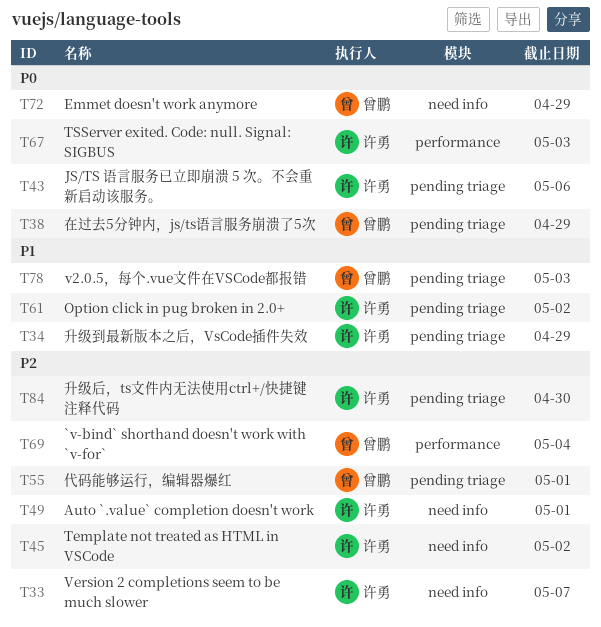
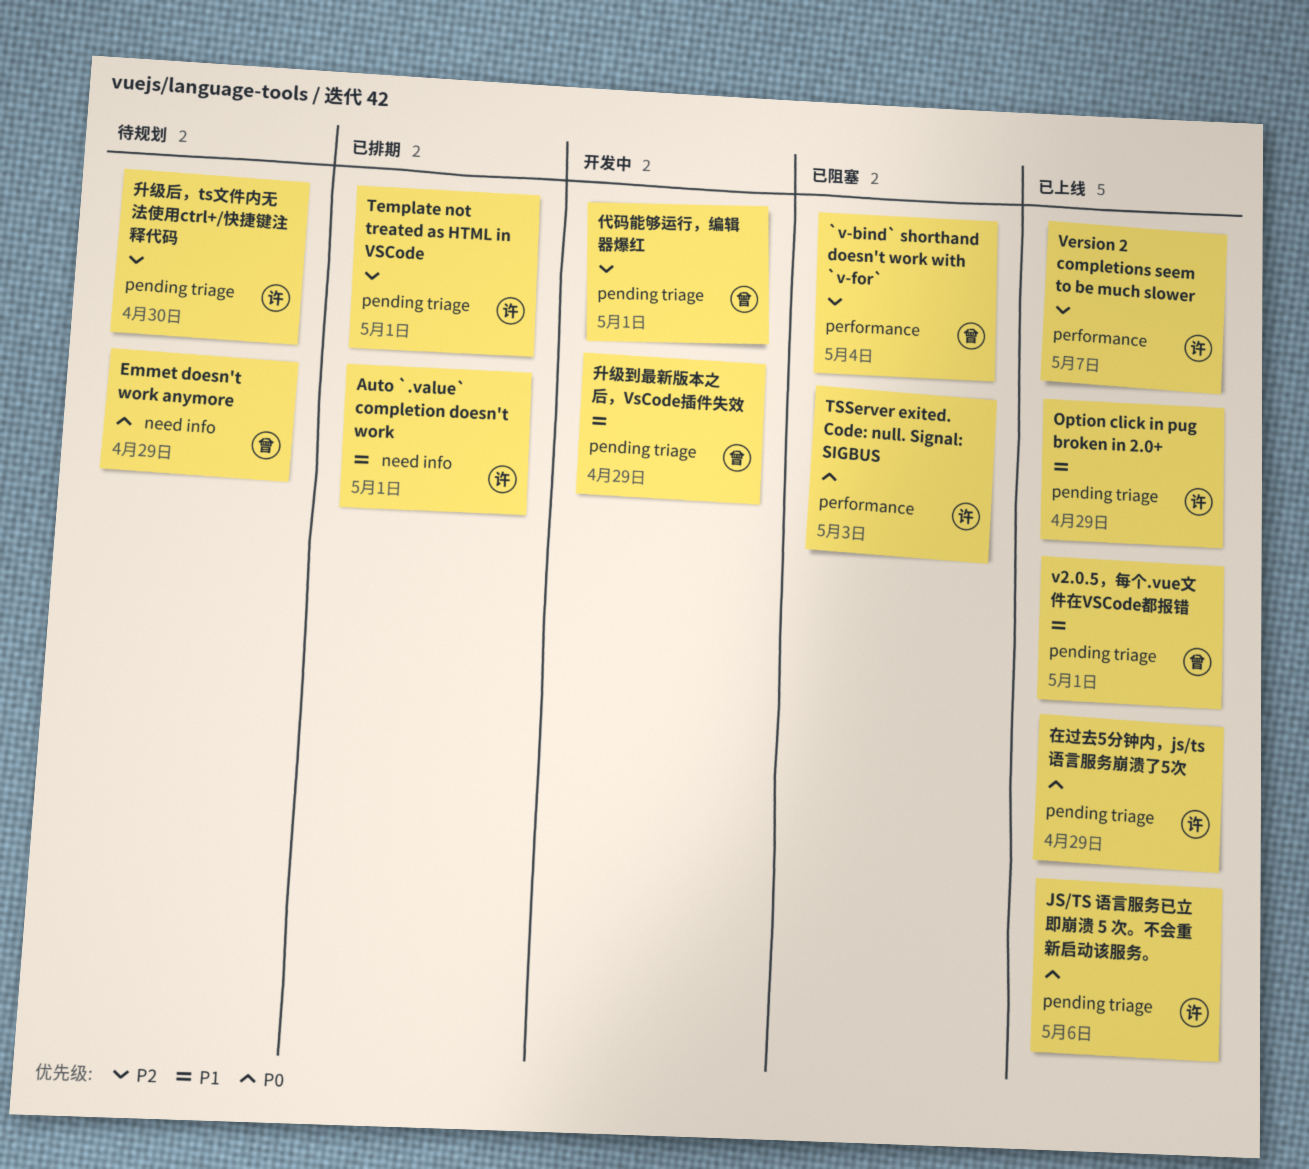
Auto `.value` completion doesn't work, priority: P2 -> P1
Option click in pug broken in 2.0+, due: May 2 -> Apr 29
Template not treated as HTML in VSCode, label: need info -> pending triage
Template not treated as HTML in VSCode, due: May 2 -> May 1
v2.0.5，每个.vue文件在VSCode都报错, due: May 3 -> May 1
Version 2 completions seem to be much slower, label: need info -> performance
升级到最新版本之后，VsCode插件失效, owner: 许勇 -> 曾鹏
在过去5分钟内，js/ts语言服务崩溃了5次, owner: 曾鹏 -> 许勇

